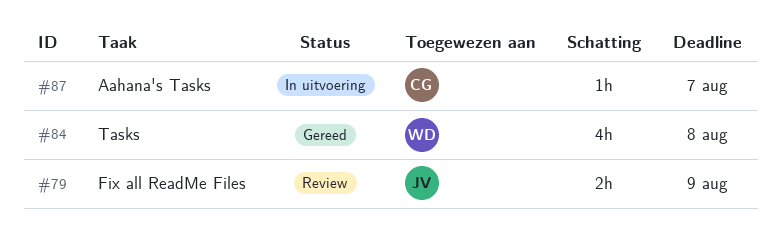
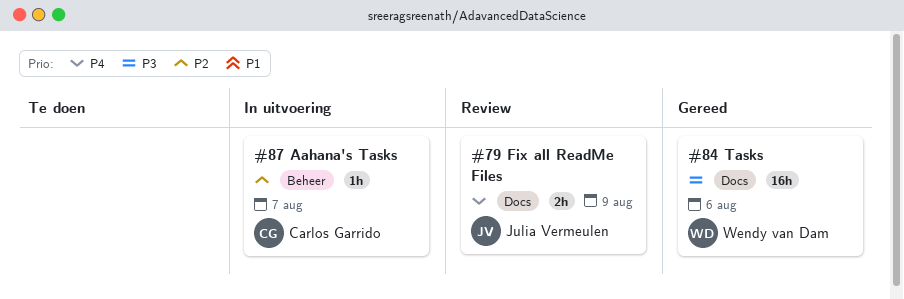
#84, estimate: 4h -> 16h
#84, due: Aug 8 -> Aug 6

